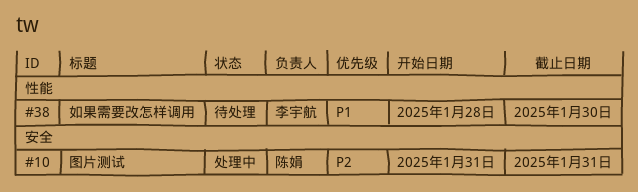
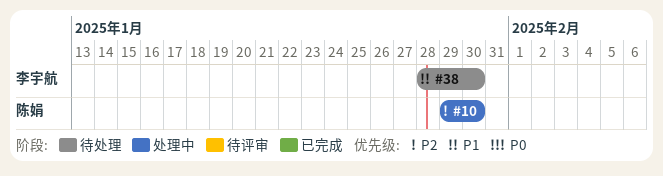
#10, start: Jan 31 -> Jan 29
#10, due: Jan 31 -> Jan 30

